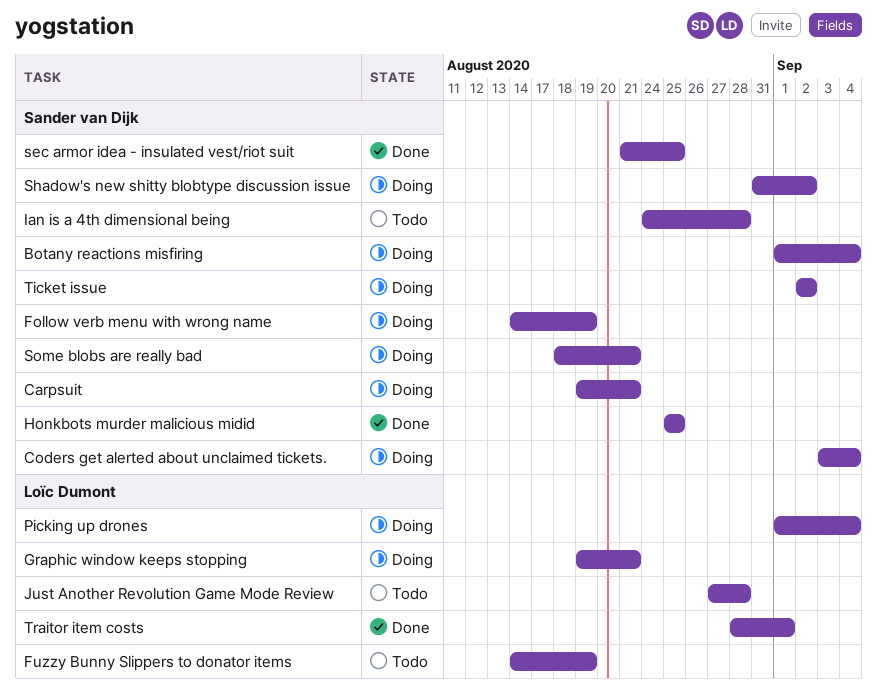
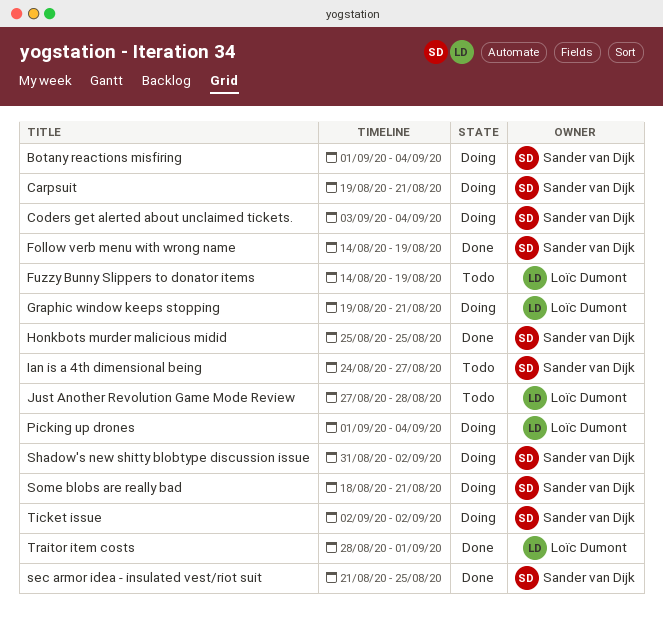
Follow verb menu with wrong name, status: Doing -> Done
Ian is a 4th dimensional being, due: Aug 28 -> Aug 27

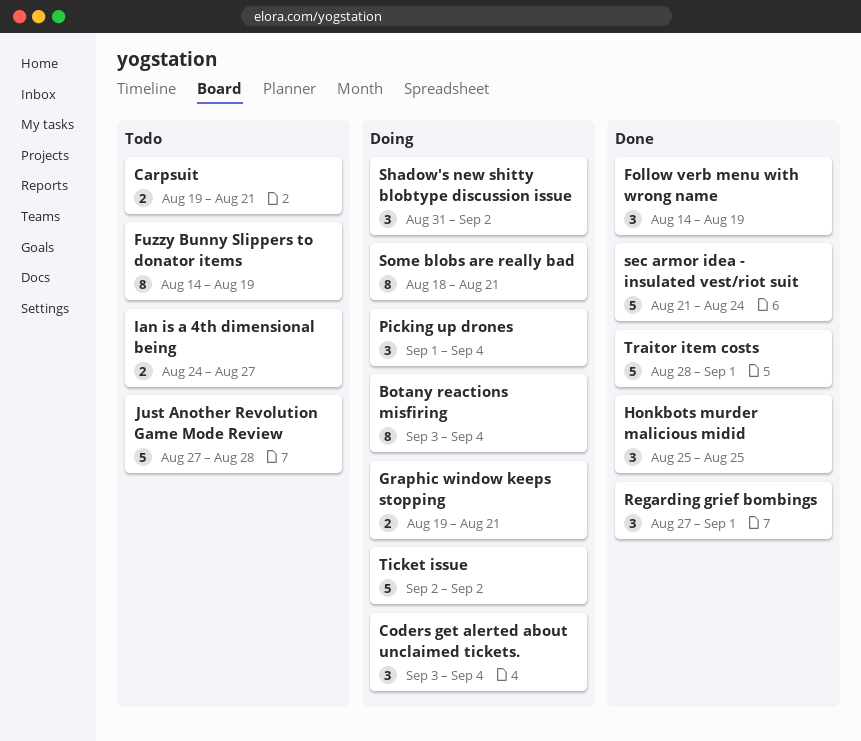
Botany reactions misfiring, start: Sep 1 -> Sep 3
Carpsuit, status: Doing -> Todo
Regarding grief bombings: none -> present
sec armor idea - insulated vest/riot suit, due: Aug 25 -> Aug 24

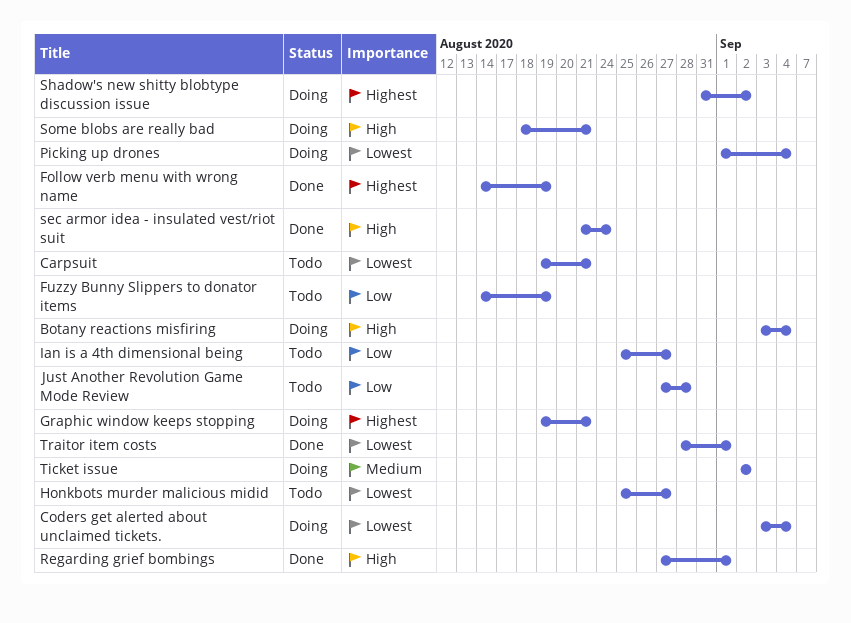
Honkbots murder malicious midid, status: Done -> Todo
Honkbots murder malicious midid, due: Aug 25 -> Aug 27
Ian is a 4th dimensional being, start: Aug 24 -> Aug 25

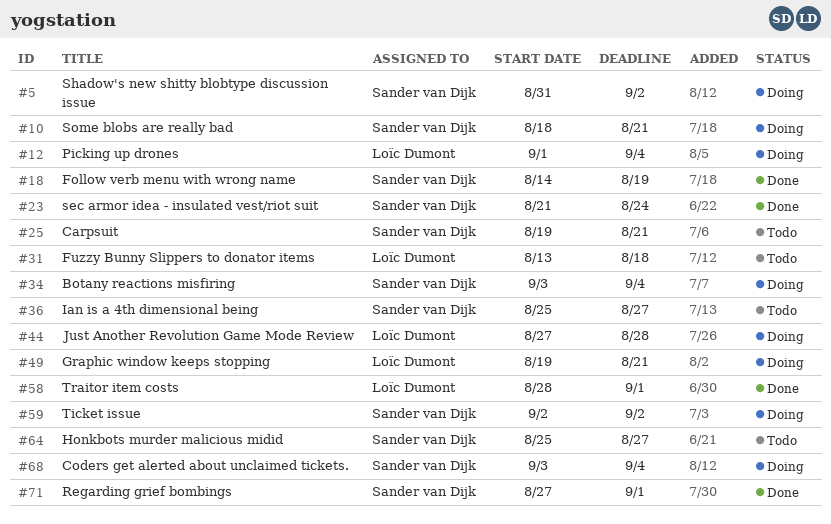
Fuzzy Bunny Slippers to donator items, start: Aug 14 -> Aug 13
Fuzzy Bunny Slippers to donator items, due: Aug 19 -> Aug 18
Just Another Revolution Game Mode Review, status: Todo -> Doing

